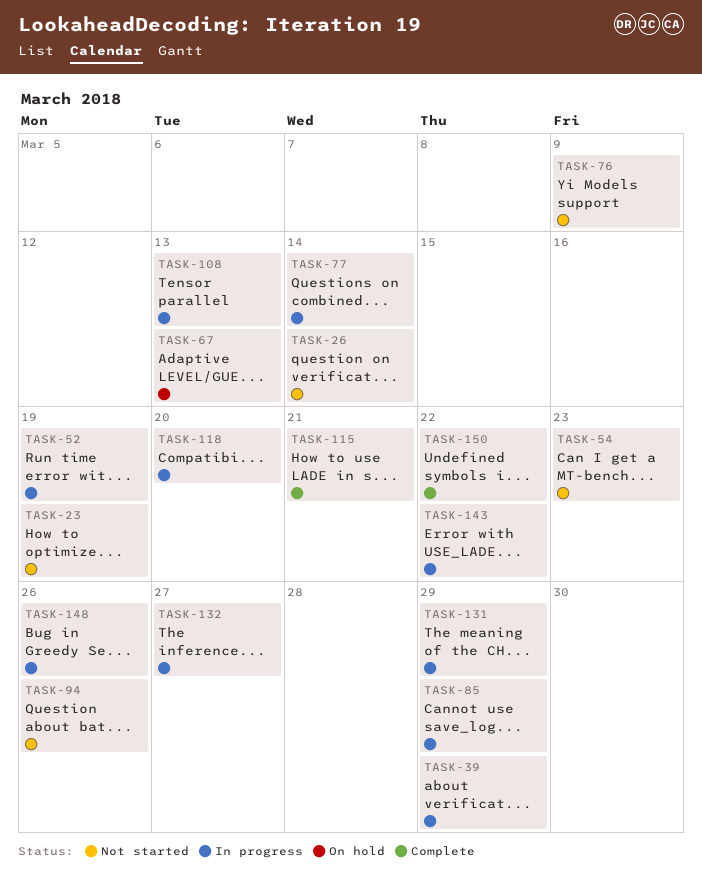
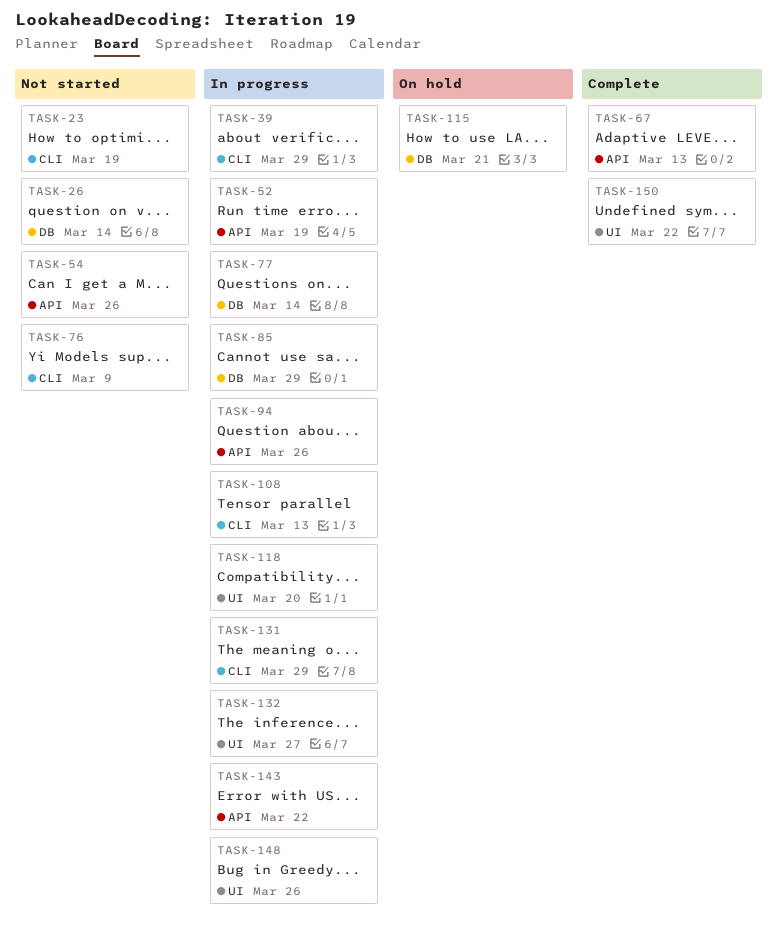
TASK-54, due: Mar 23 -> Mar 26
TASK-67, status: On hold -> Complete
TASK-94, status: Not started -> In progress
TASK-115, status: Complete -> On hold

